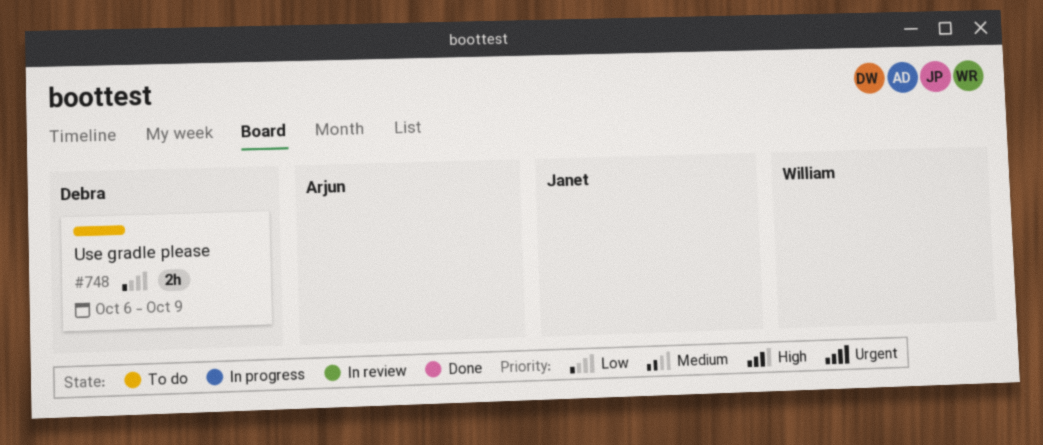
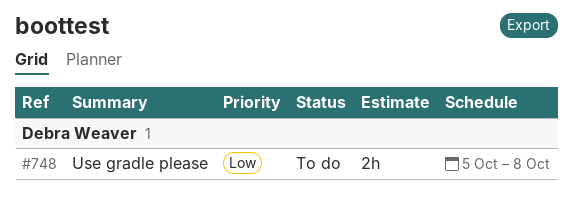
#748, start: Oct 6 -> Oct 5
#748, due: Oct 9 -> Oct 8

